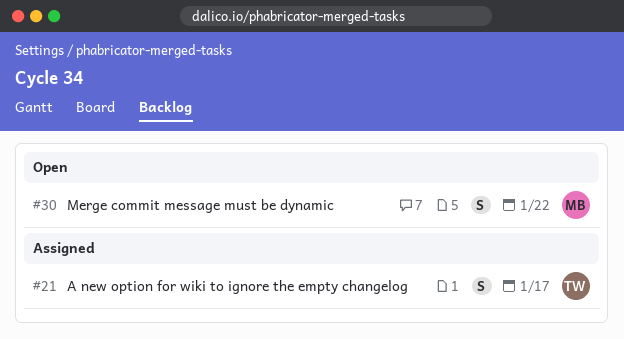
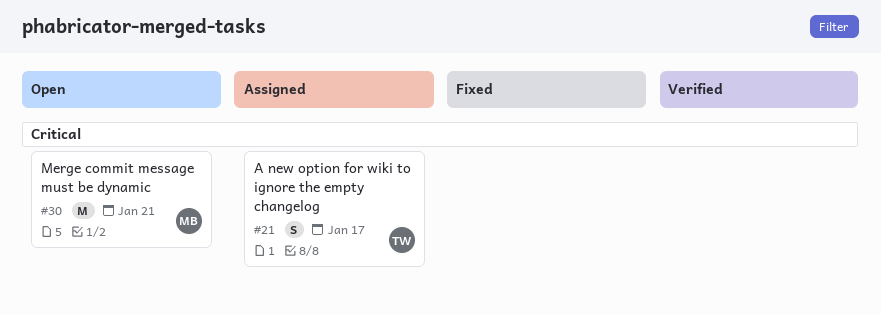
#30, estimate: S -> M
#30, due: Jan 22 -> Jan 21

